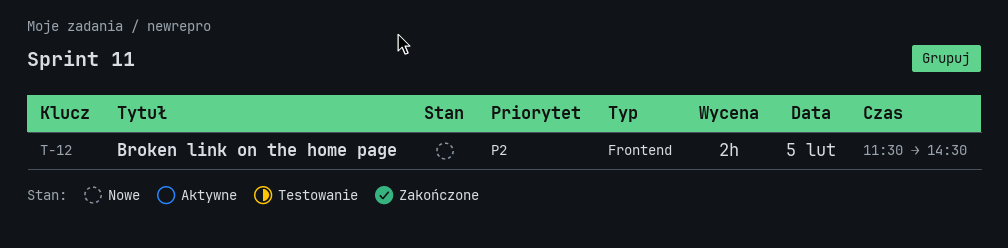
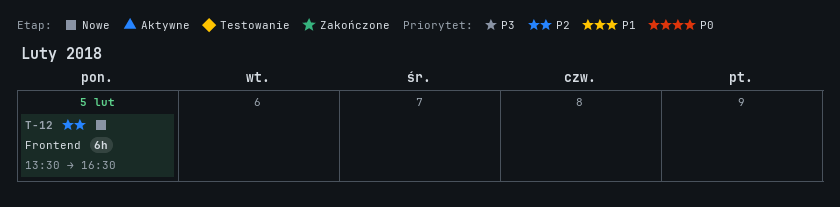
T-12, estimate: 2h -> 6h
T-12, begins: 11:30 -> 13:30
T-12, ends: 14:30 -> 16:30

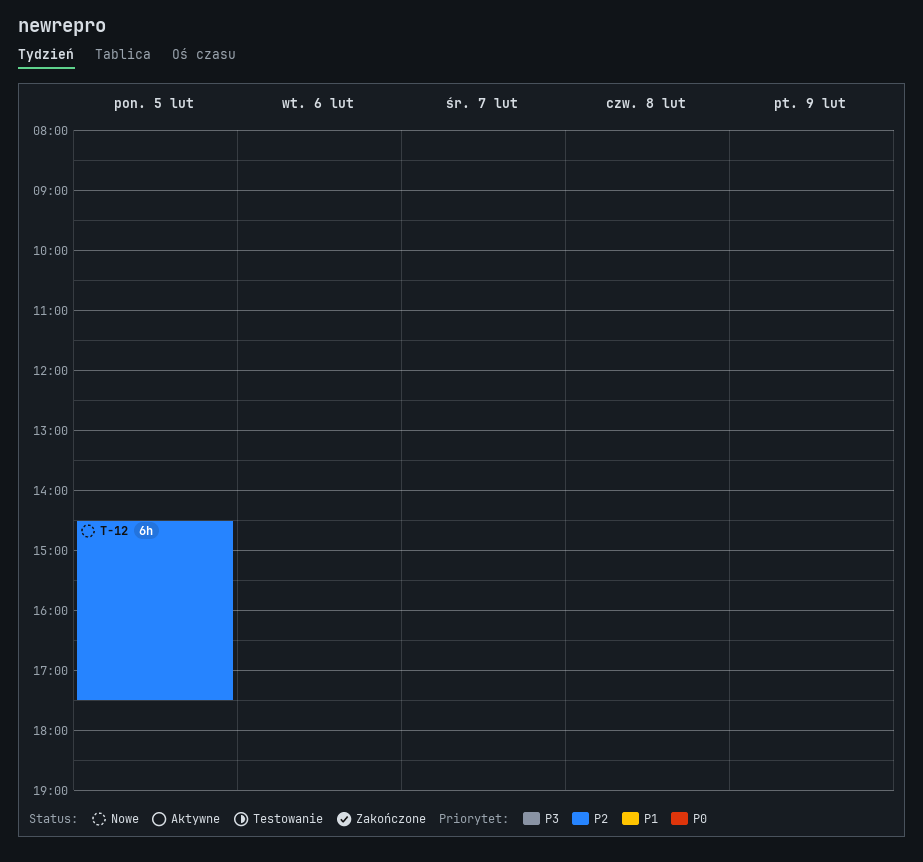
T-12, begins: 13:30 -> 14:30
T-12, ends: 16:30 -> 17:30

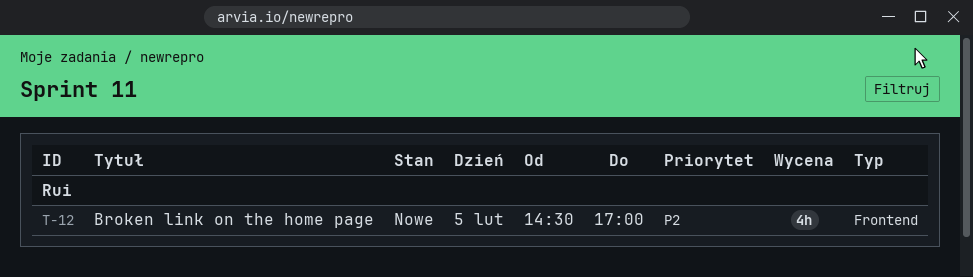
T-12, estimate: 6h -> 4h
T-12, ends: 17:30 -> 17:00

